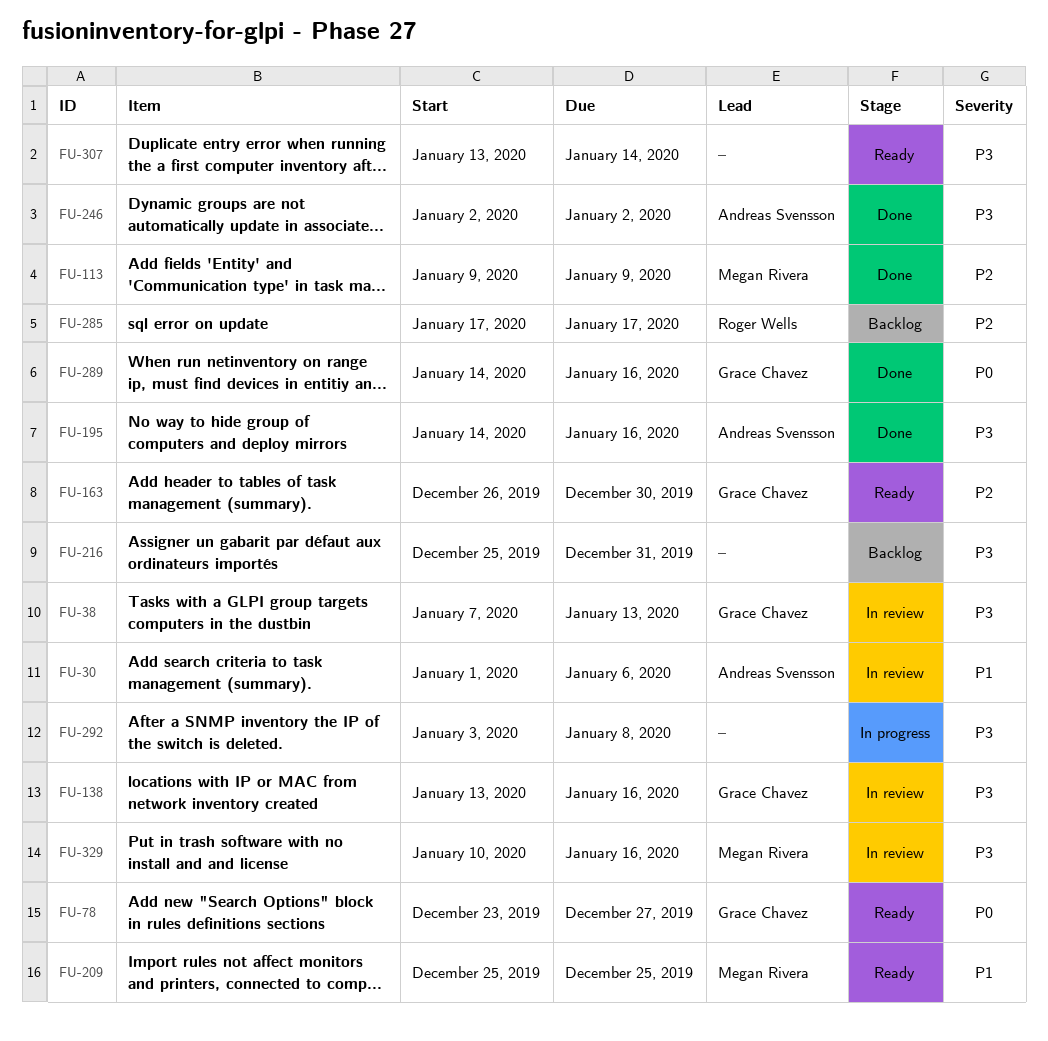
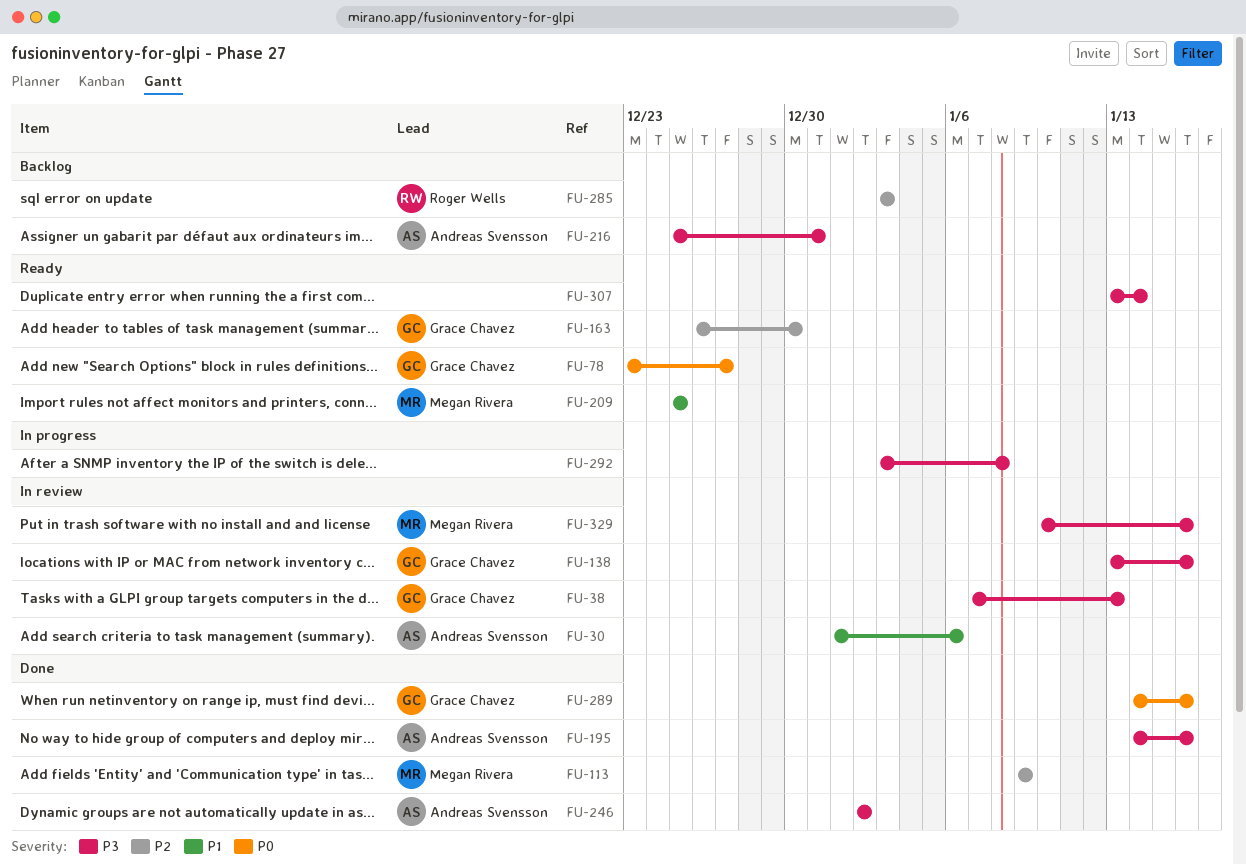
FU-216, owner: none -> Andreas Svensson
FU-285, start: Jan 17 -> Jan 3
FU-285, due: Jan 17 -> Jan 3

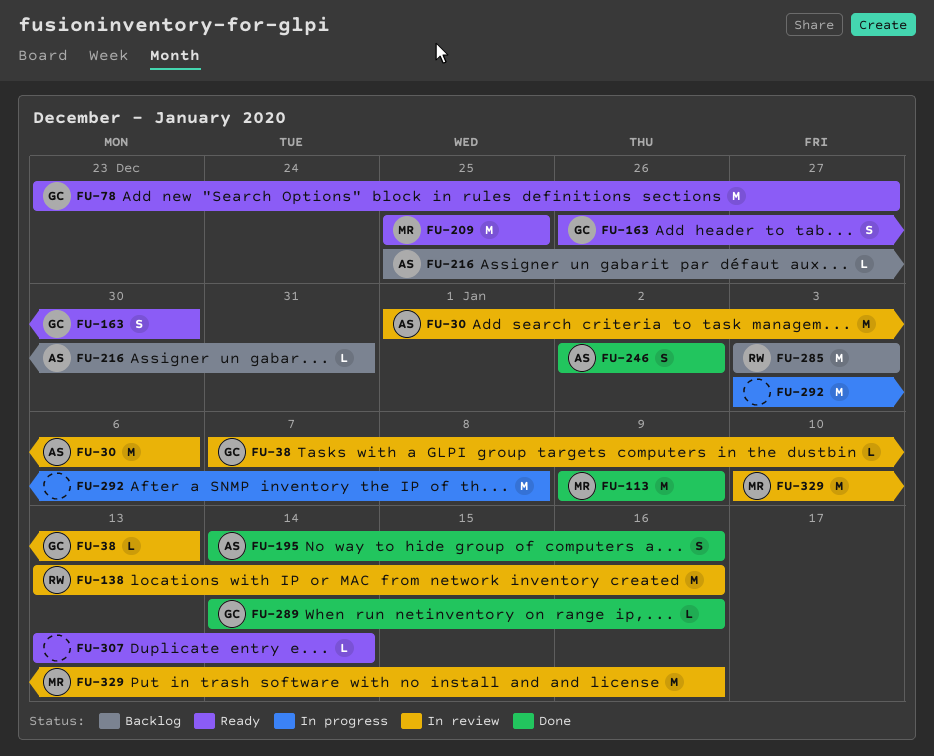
FU-138, owner: Grace Chavez -> Roger Wells

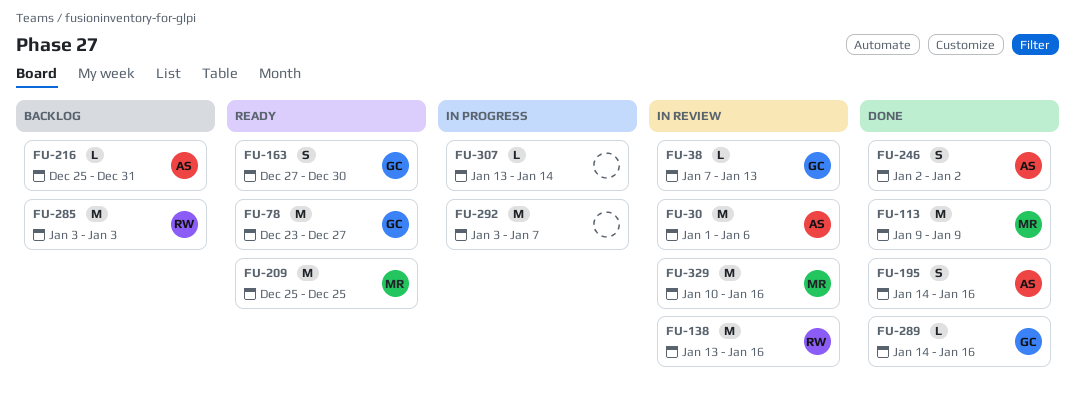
FU-163, start: Dec 26 -> Dec 27
FU-292, due: Jan 8 -> Jan 7
FU-307, status: Ready -> In progress

